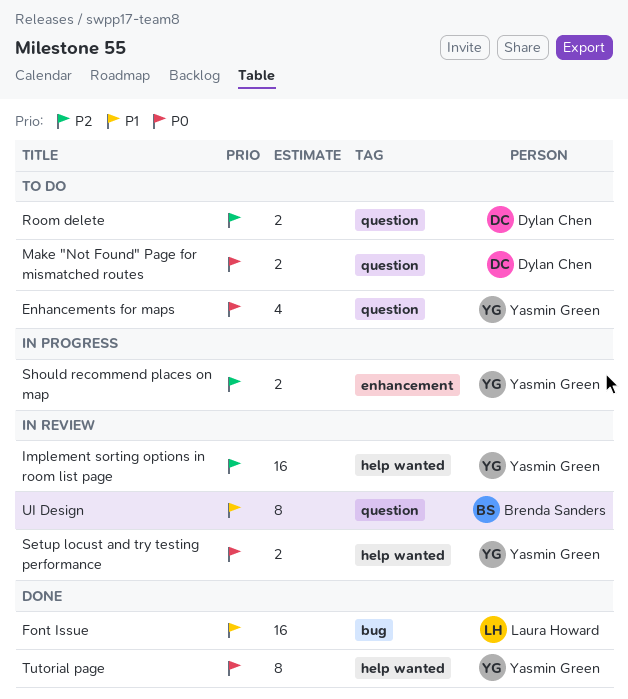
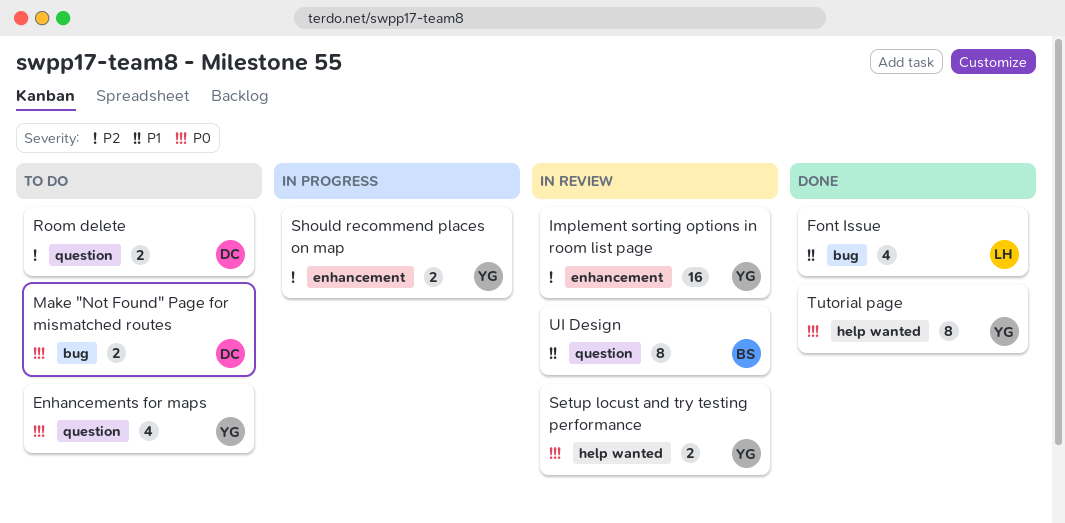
Font Issue, estimate: 16 -> 4
Implement sorting options in room list page, label: help wanted -> enhancement
Make "Not Found" Page for mismatched routes, label: question -> bug

